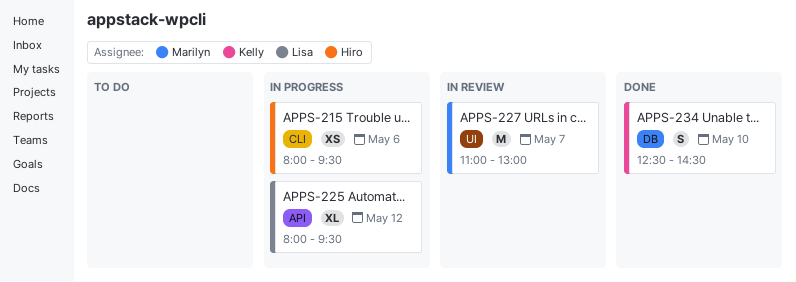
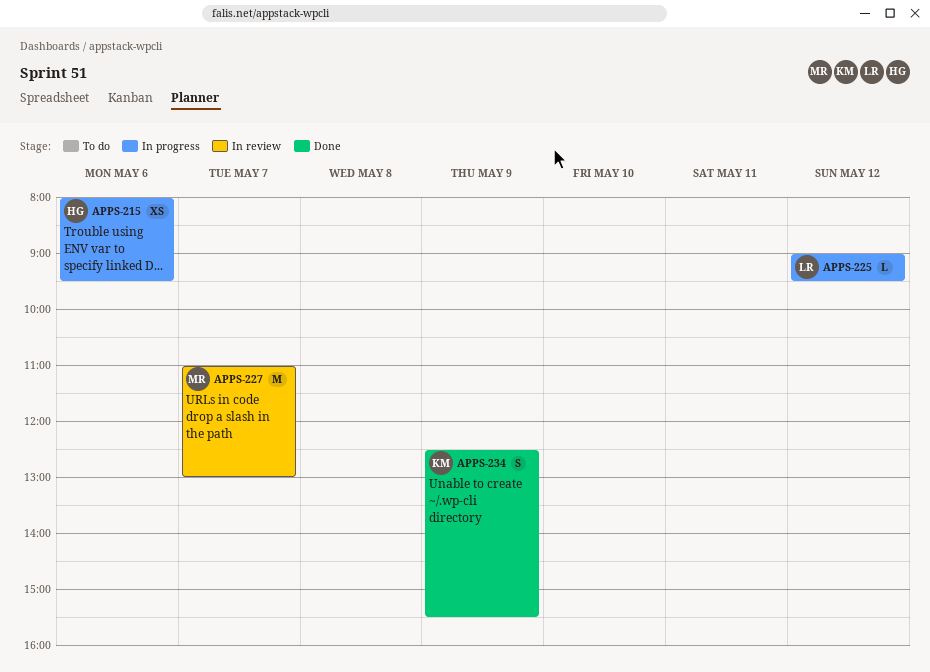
APPS-225, estimate: XL -> L
APPS-225, begins: 08:00 -> 09:00
APPS-234, day: May 10 -> May 9
APPS-234, ends: 14:30 -> 15:30

